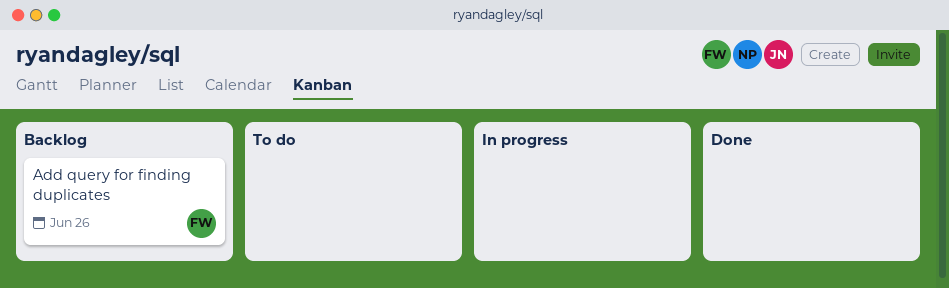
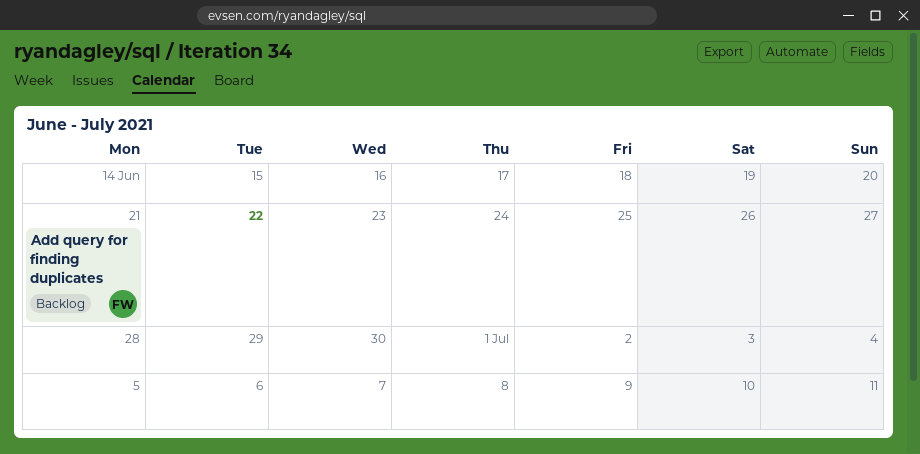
Add query for finding duplicates, due: Jun 26 -> Jun 21

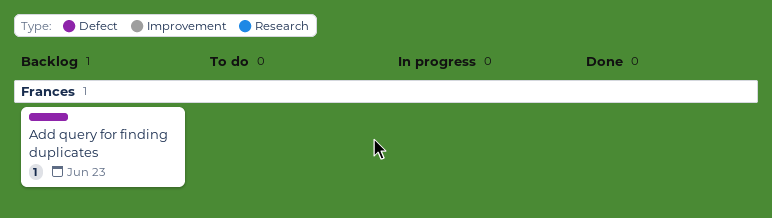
Add query for finding duplicates, due: Jun 21 -> Jun 23

